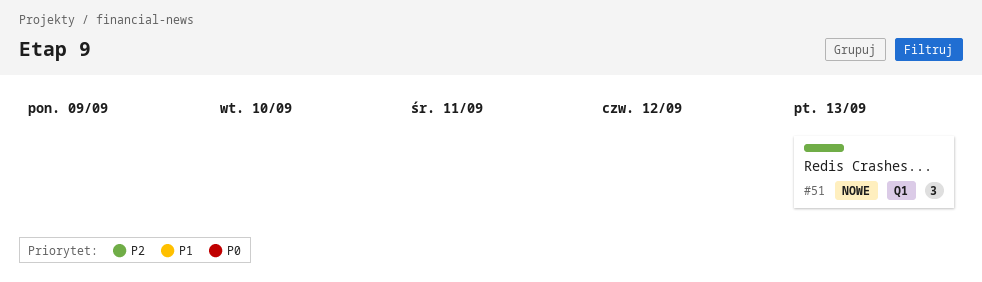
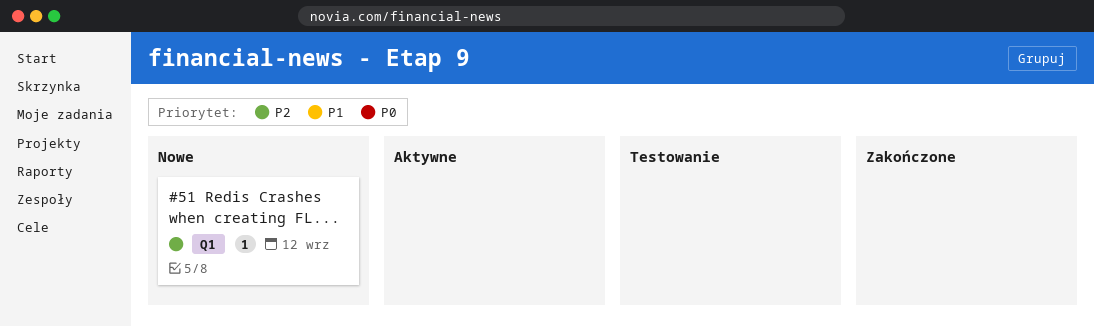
#51, estimate: 3 -> 1
#51, due: Sep 13 -> Sep 12

